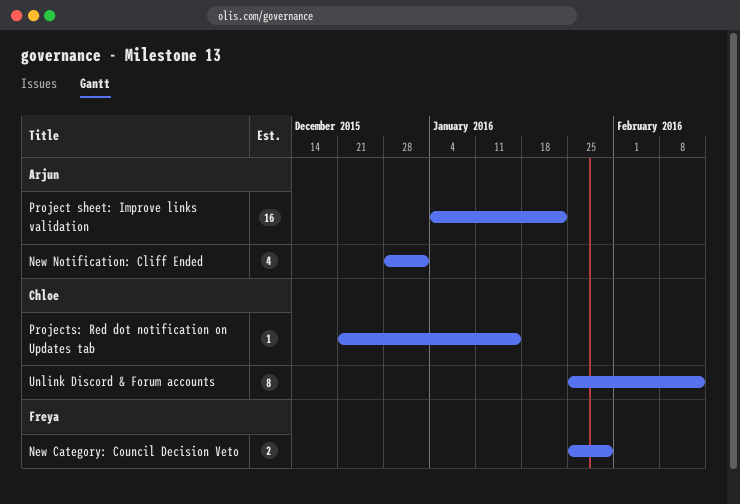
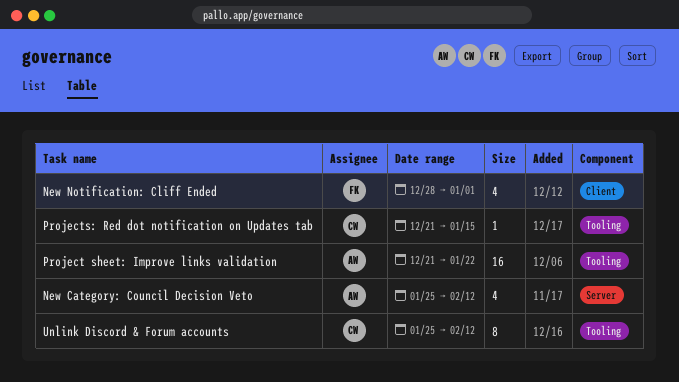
New Category: Council Decision Veto, owner: Freya -> Arjun
New Category: Council Decision Veto, estimate: 2 -> 4
New Category: Council Decision Veto, due: Jan 29 -> Feb 12
New Notification: Cliff Ended, owner: Arjun -> Freya
Project sheet: Improve links validation, start: Jan 4 -> Dec 21

